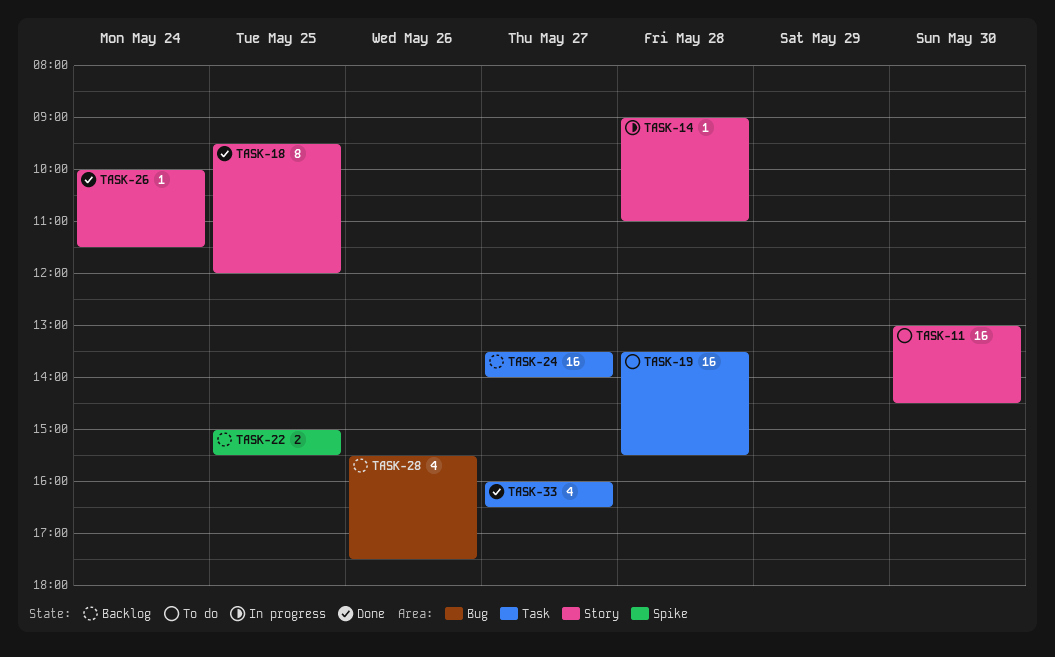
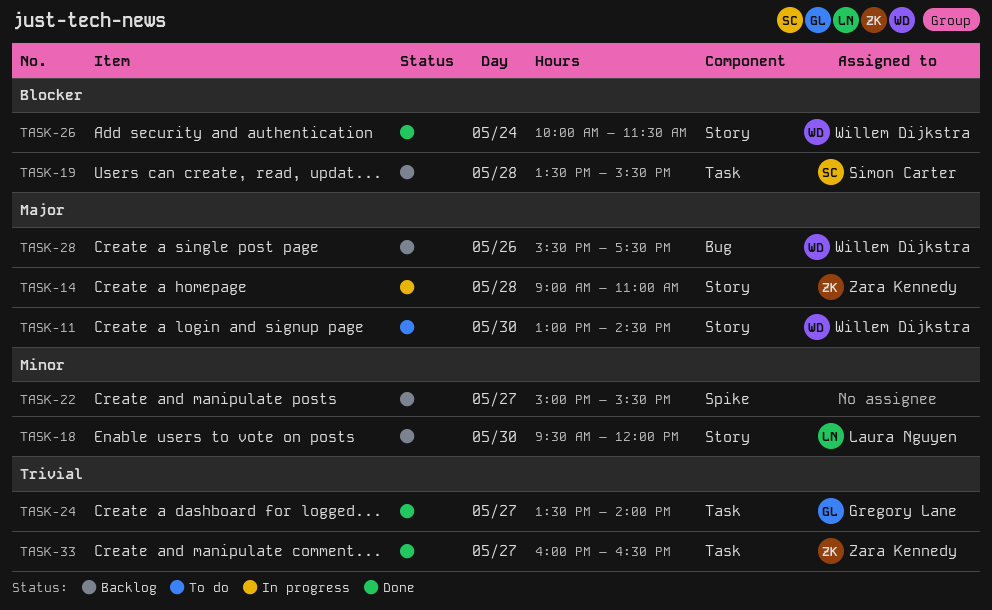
TASK-18, status: Done -> Backlog
TASK-18, day: May 25 -> May 30
TASK-19, status: To do -> Backlog
TASK-22, day: May 25 -> May 27
TASK-24, status: Backlog -> Done

